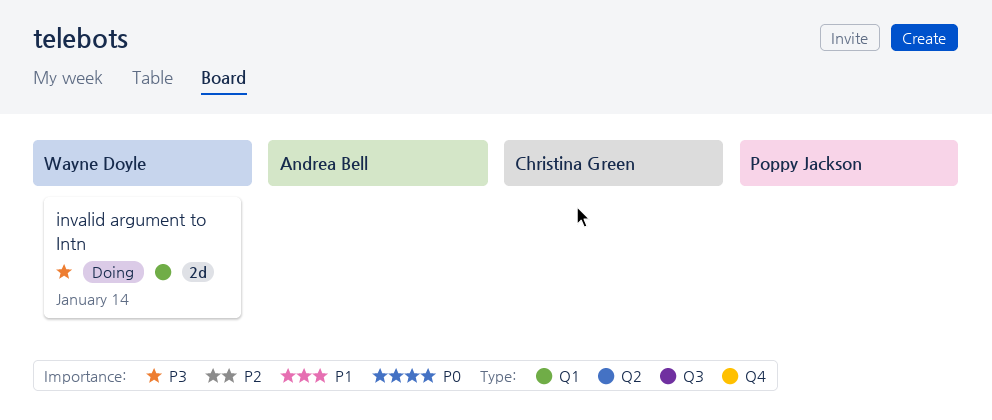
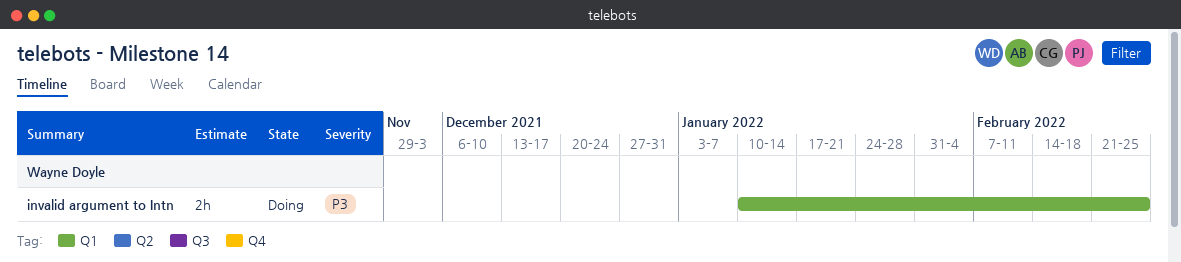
invalid argument to Intn, estimate: 2d -> 2h
invalid argument to Intn, due: Jan 14 -> Feb 25

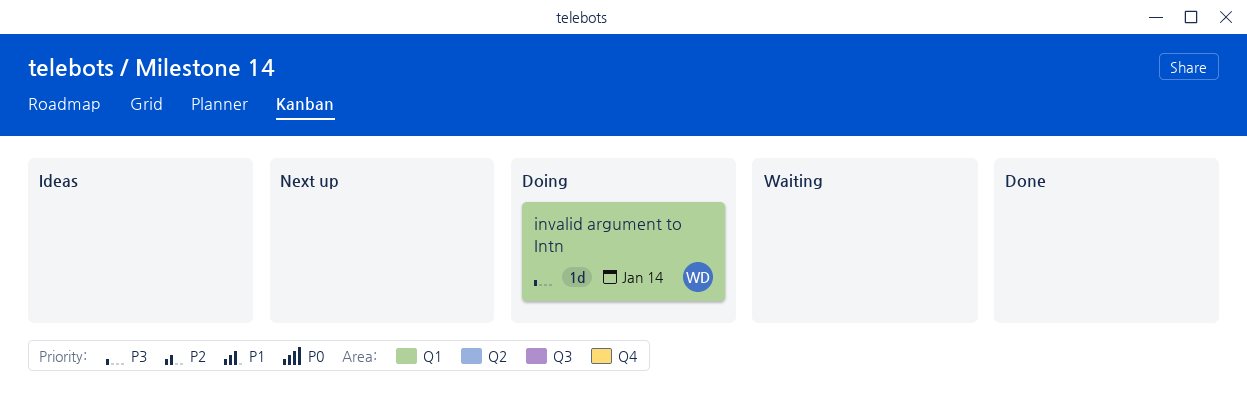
invalid argument to Intn, estimate: 2h -> 1d
invalid argument to Intn, due: Feb 25 -> Jan 14

